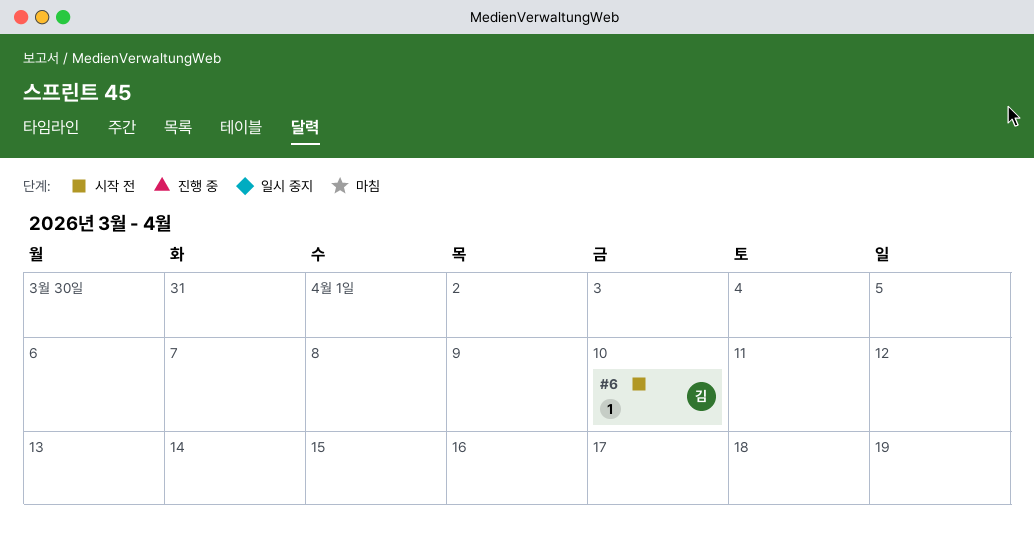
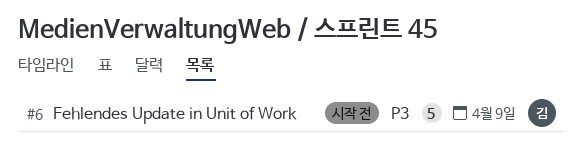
#6, estimate: 1 -> 5
#6, due: Apr 10 -> Apr 9

